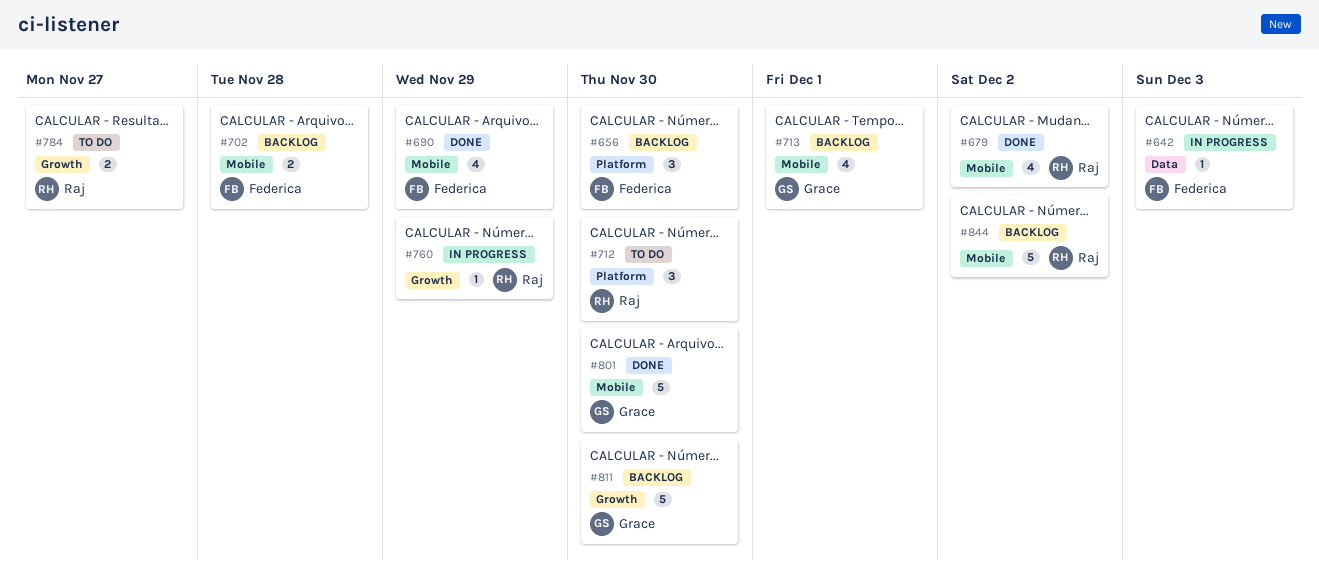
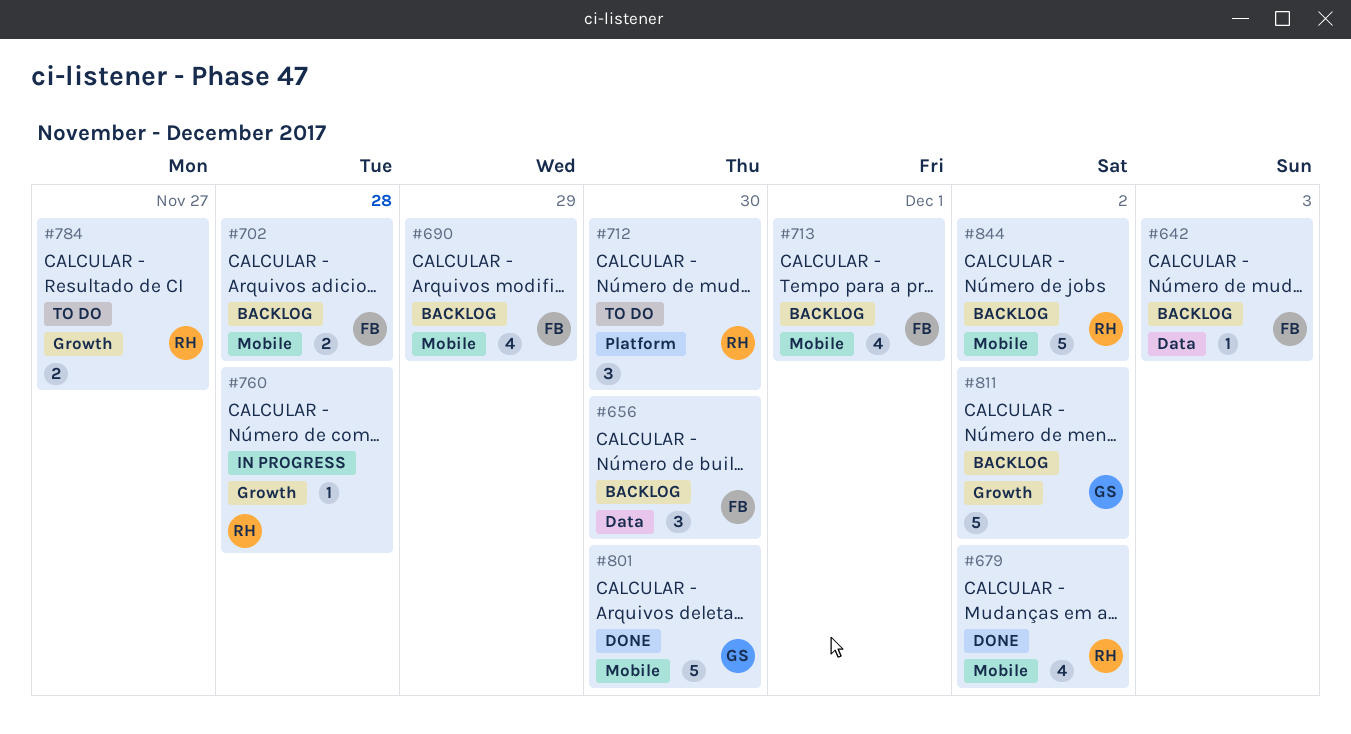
#642, status: In progress -> Backlog
#656, label: Platform -> Data
#690, status: Done -> Backlog
#713, owner: Grace -> Federica
#760, due: Nov 29 -> Nov 28
#811, due: Nov 30 -> Dec 2

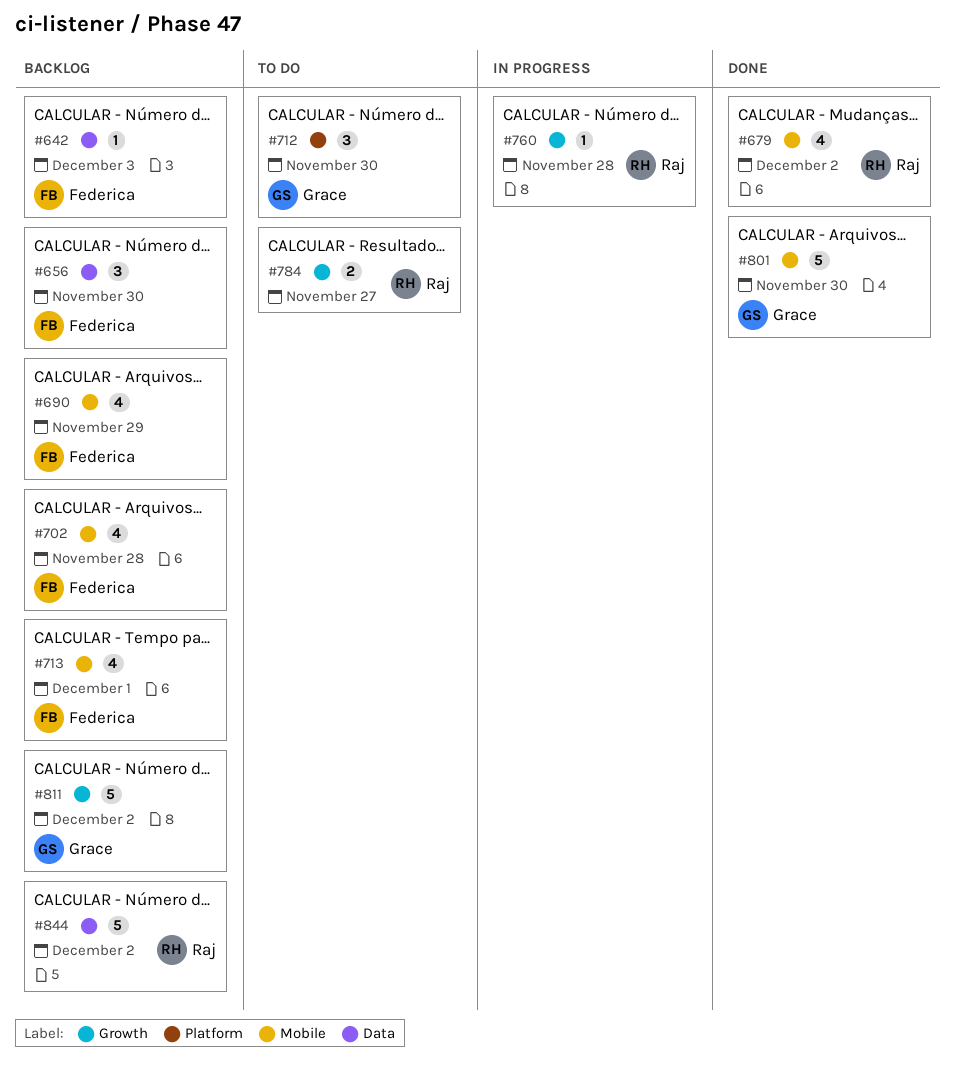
#702, estimate: 2 -> 4
#712, owner: Raj -> Grace
#844, label: Mobile -> Data

